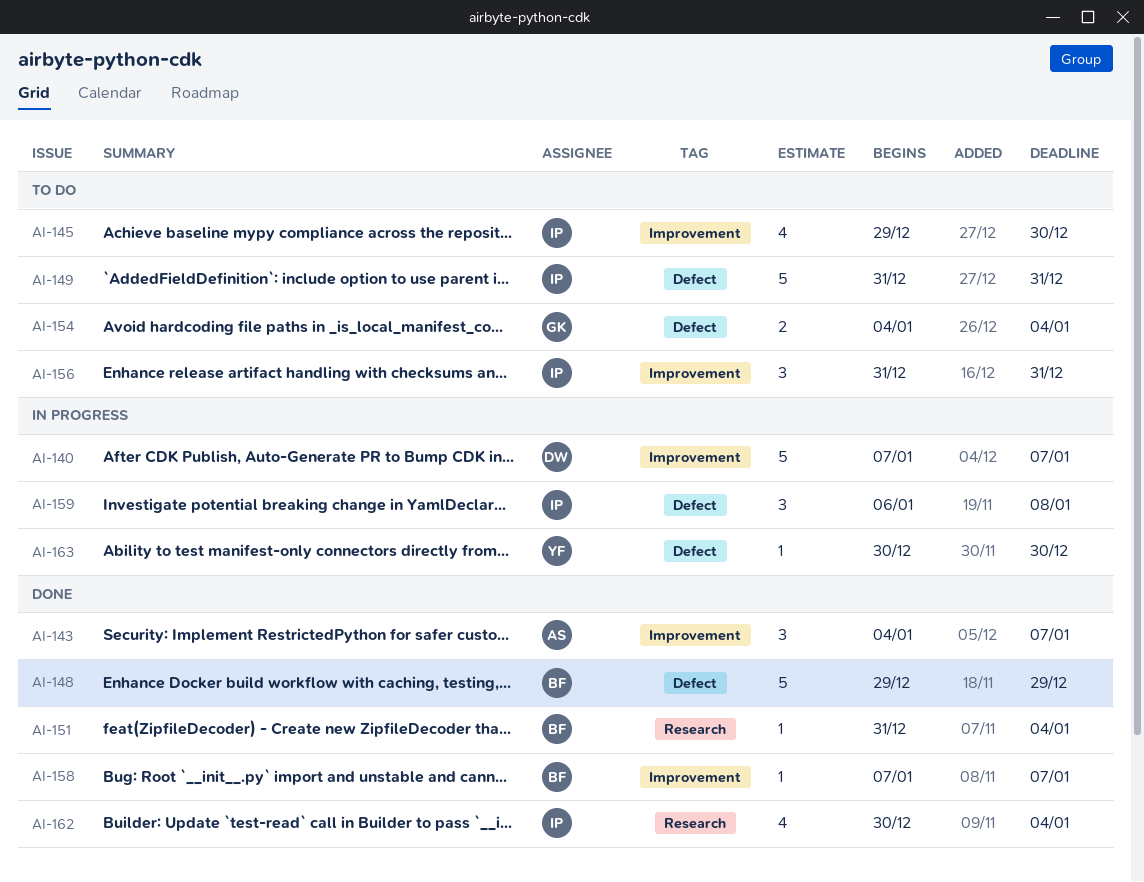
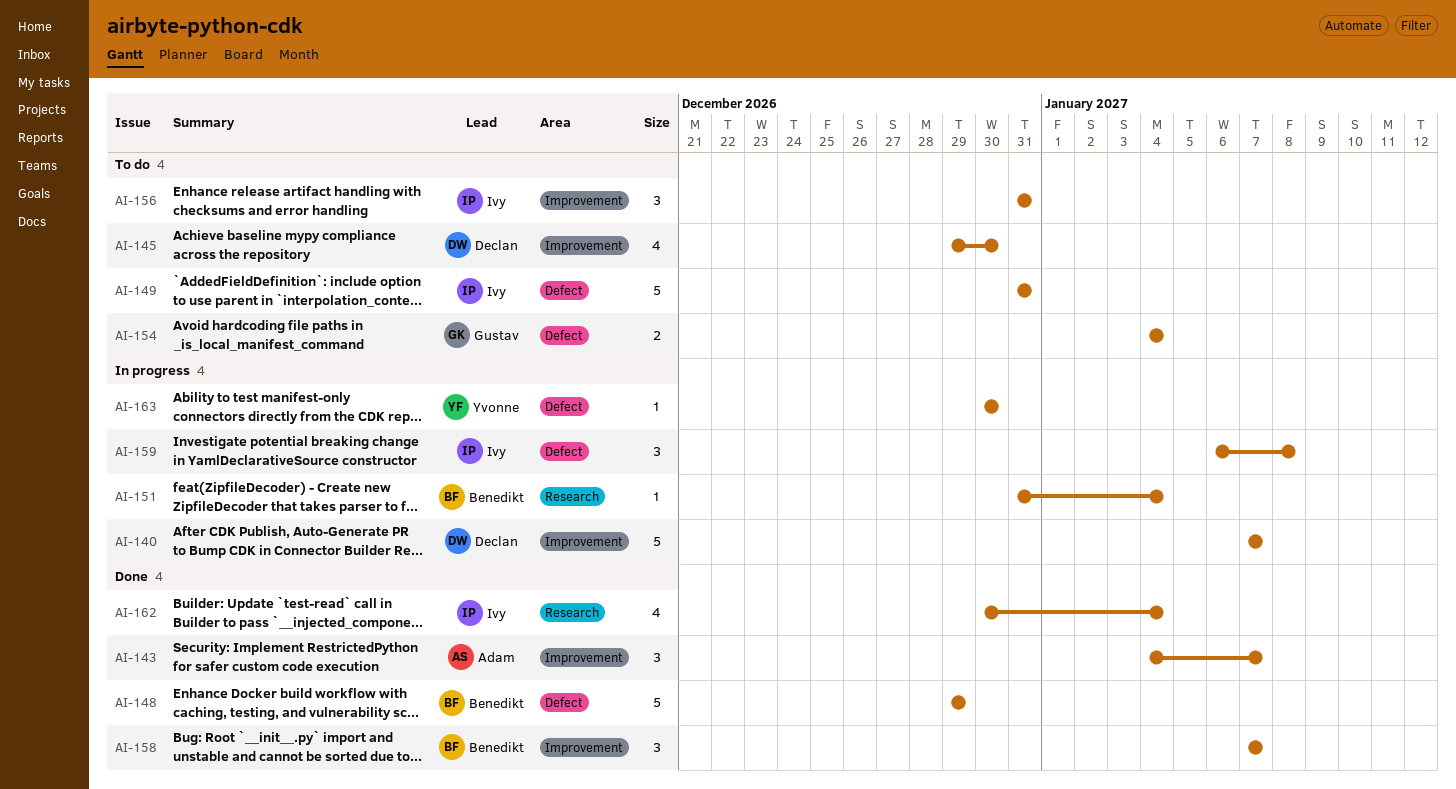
AI-145, owner: Ivy -> Declan
AI-151, status: Done -> In progress
AI-158, estimate: 1 -> 3

